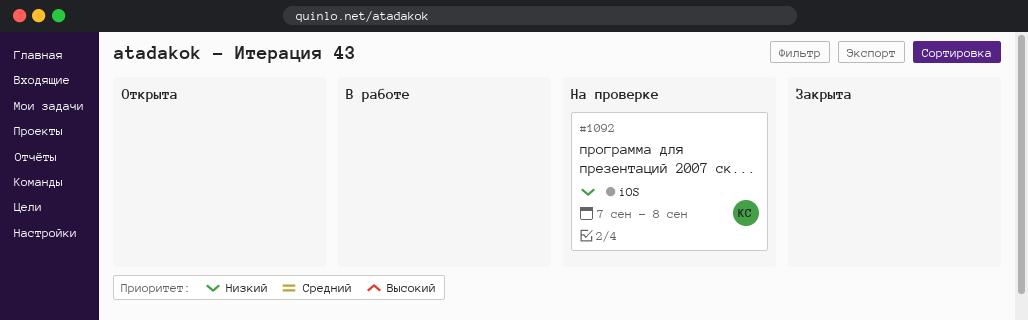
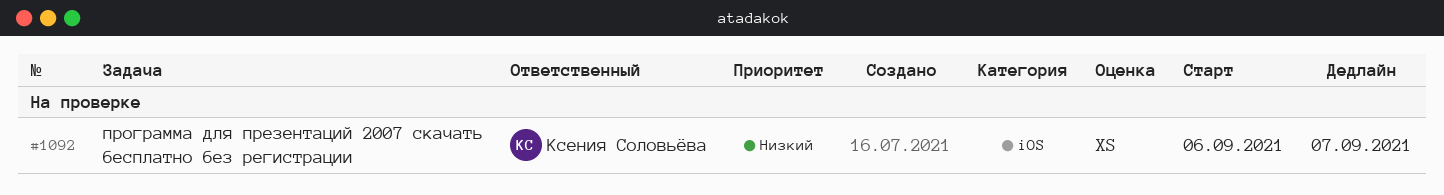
#1092, start: Sep 7 -> Sep 6
#1092, due: Sep 8 -> Sep 7

